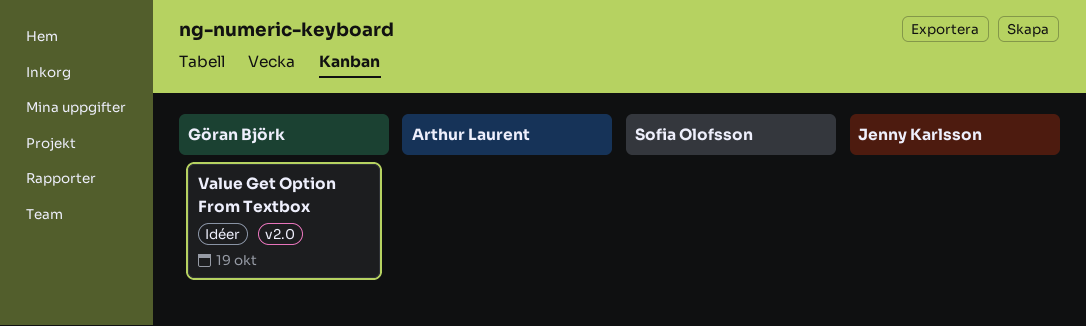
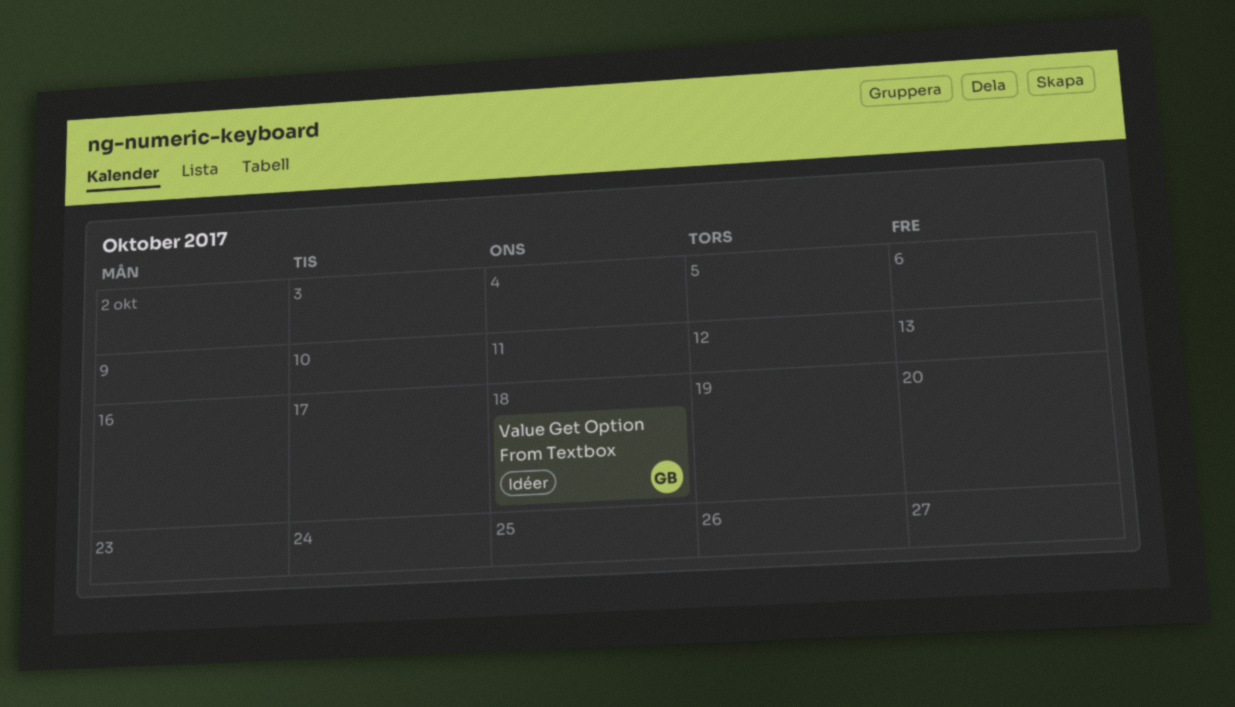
Value Get Option From Textbox, due: Oct 19 -> Oct 18

